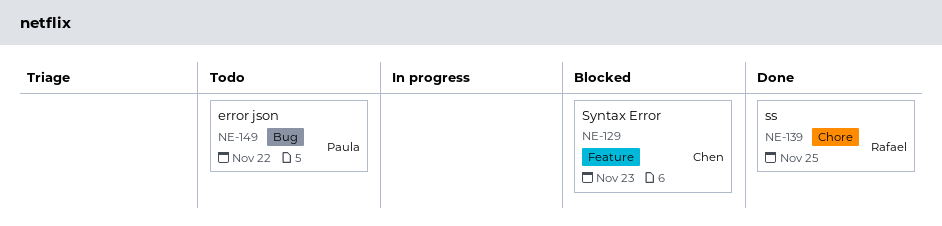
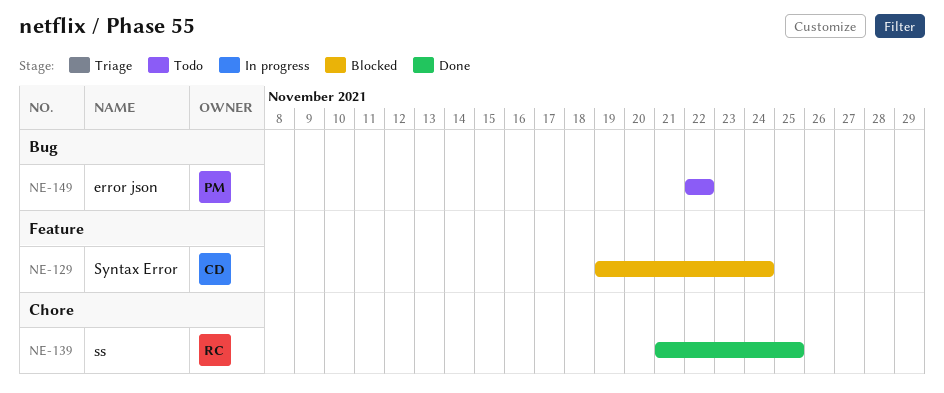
NE-129, due: Nov 23 -> Nov 24

